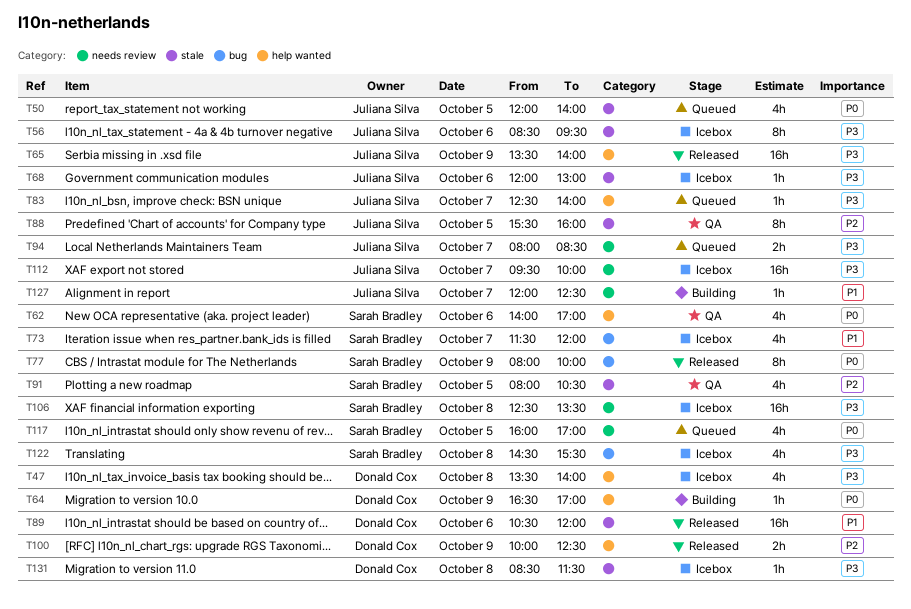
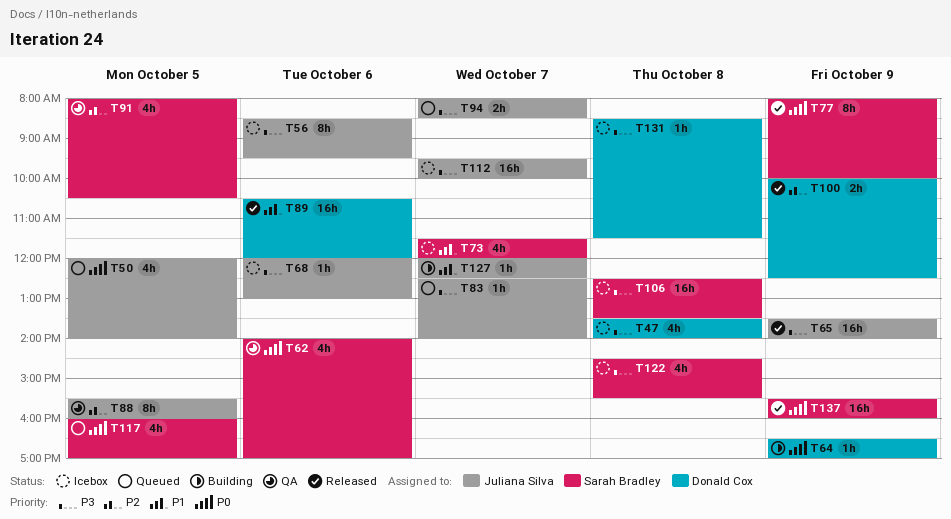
T137: none -> present

